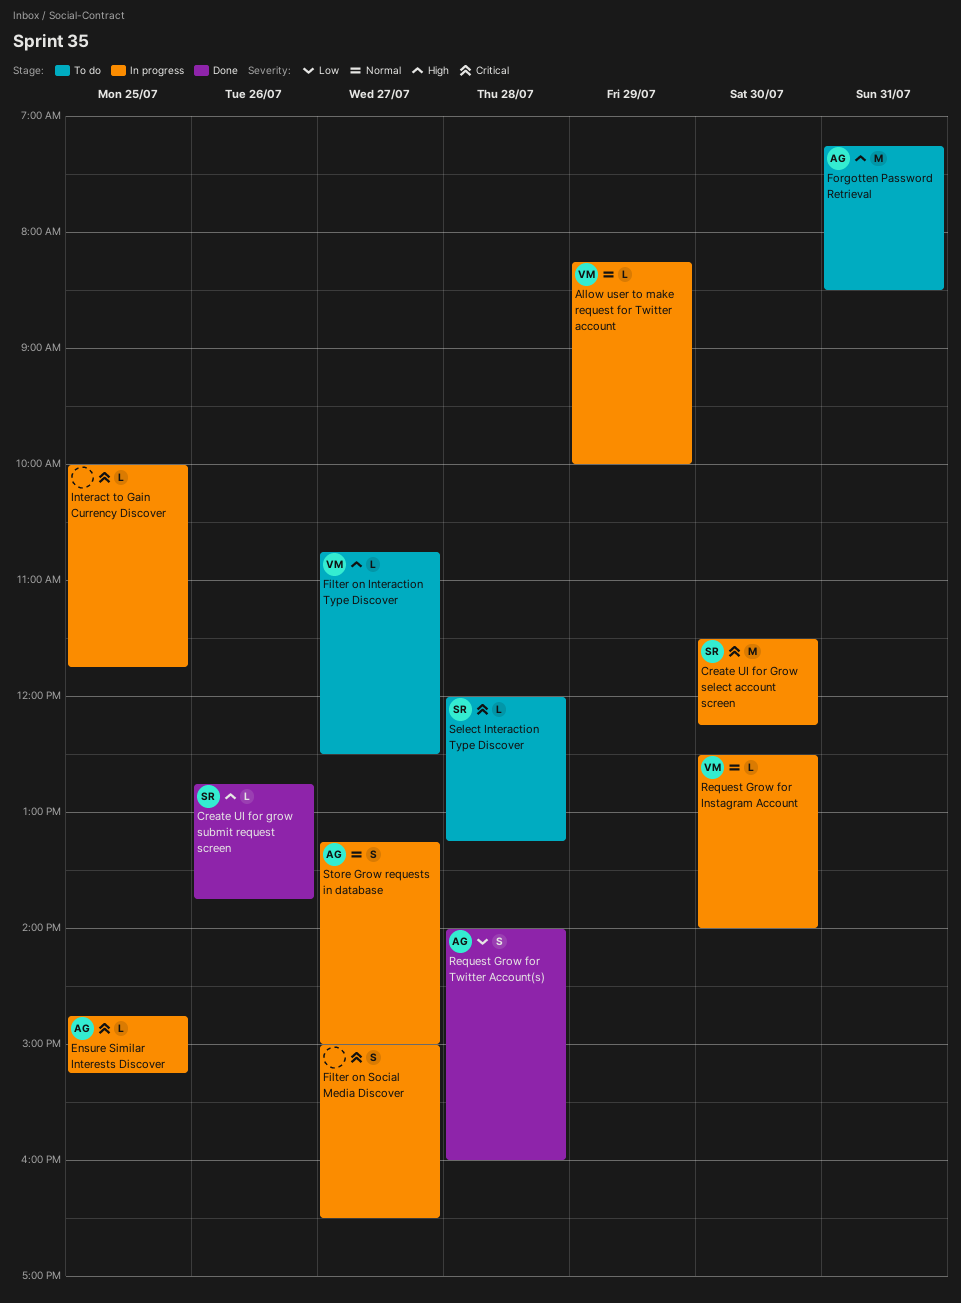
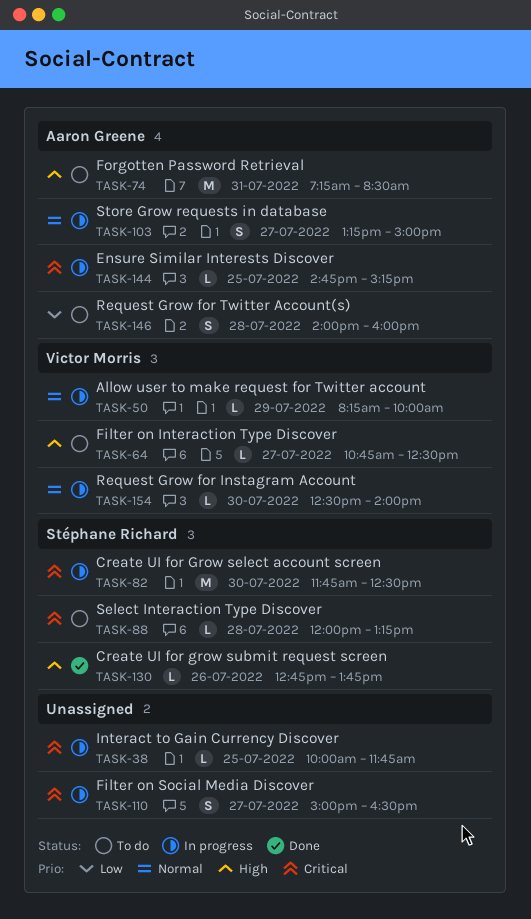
Create UI for Grow select account screen, begins: 11:30 -> 11:45
Create UI for Grow select account screen, ends: 12:15 -> 12:30
Request Grow for Twitter Account(s), status: Done -> To do

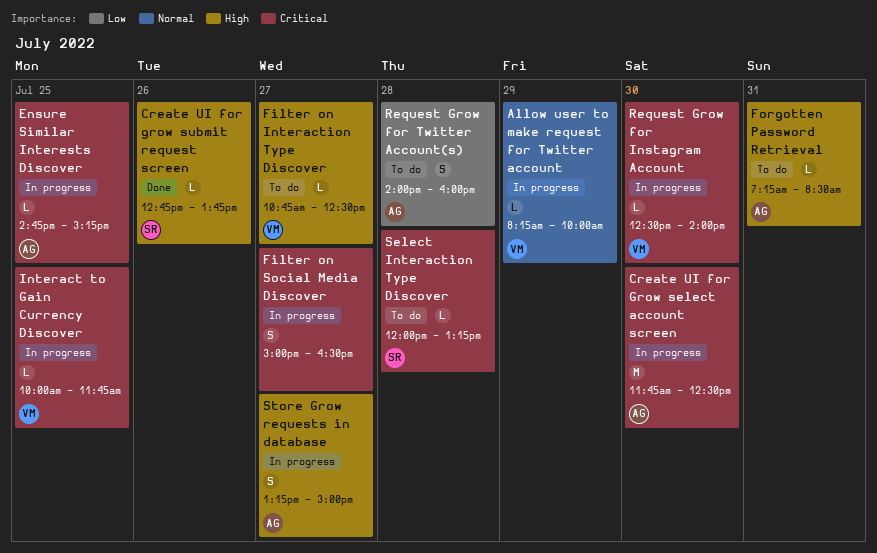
Create UI for Grow select account screen, owner: Stéphane Richard -> Aaron Greene
Forgotten Password Retrieval, estimate: M -> L
Interact to Gain Currency Discover, owner: none -> Victor Morris
Request Grow for Instagram Account, priority: Normal -> Critical
Store Grow requests in database, priority: Normal -> High

